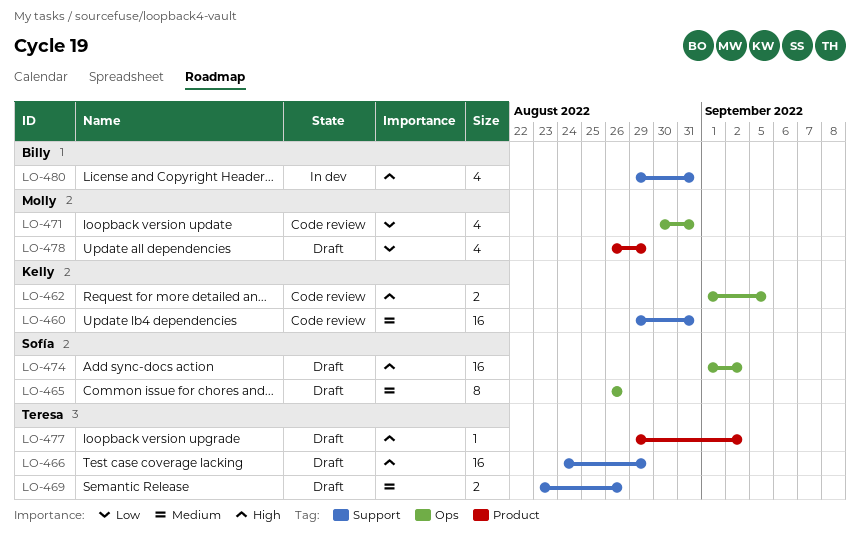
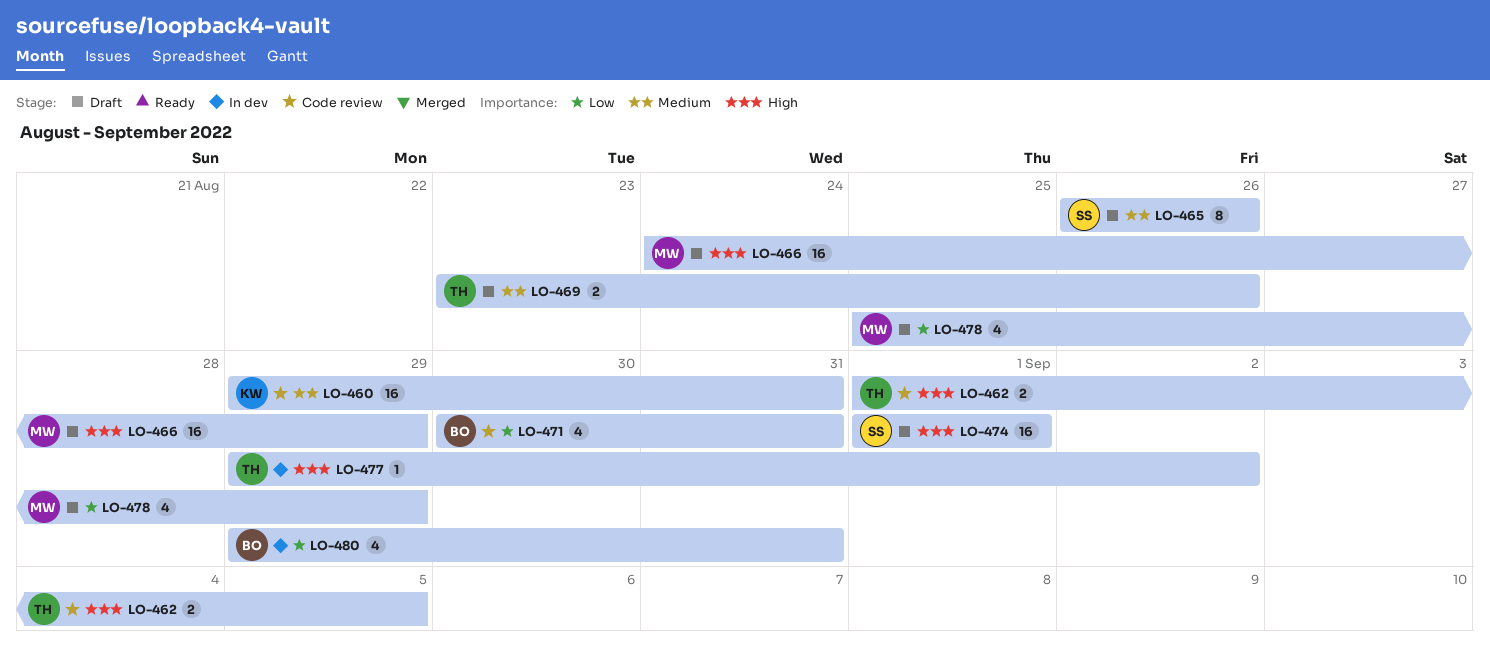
LO-462, owner: Kelly -> Teresa
LO-466, owner: Teresa -> Molly
LO-471, owner: Molly -> Billy
LO-474, due: Sep 2 -> Sep 1
LO-477, status: Draft -> In dev
LO-478, start: Aug 26 -> Aug 25
LO-480, priority: High -> Low

